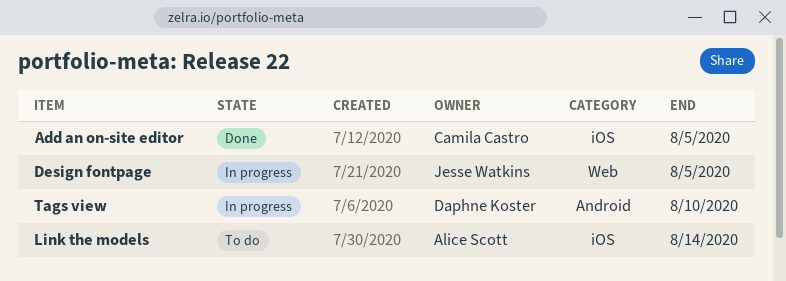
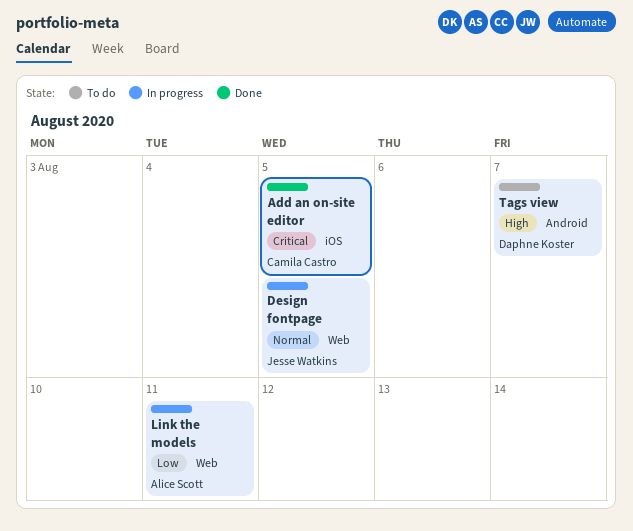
Link the models, status: To do -> In progress
Link the models, label: iOS -> Web
Link the models, due: Aug 14 -> Aug 11
Tags view, status: In progress -> To do
Tags view, due: Aug 10 -> Aug 7

